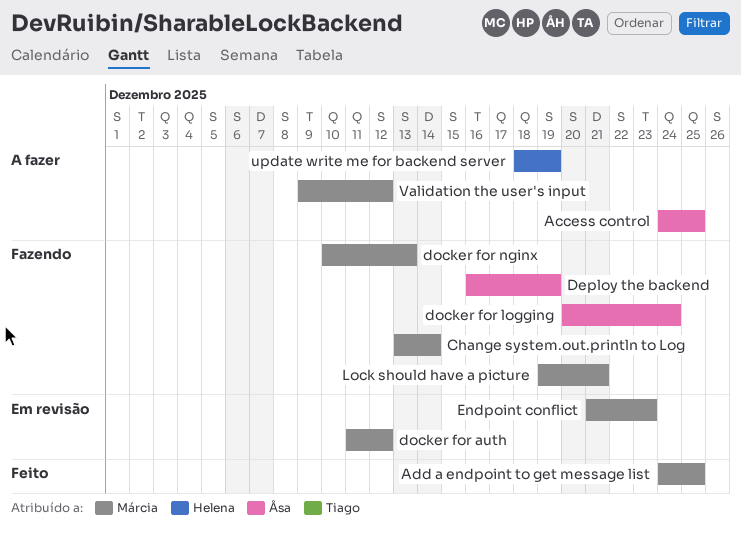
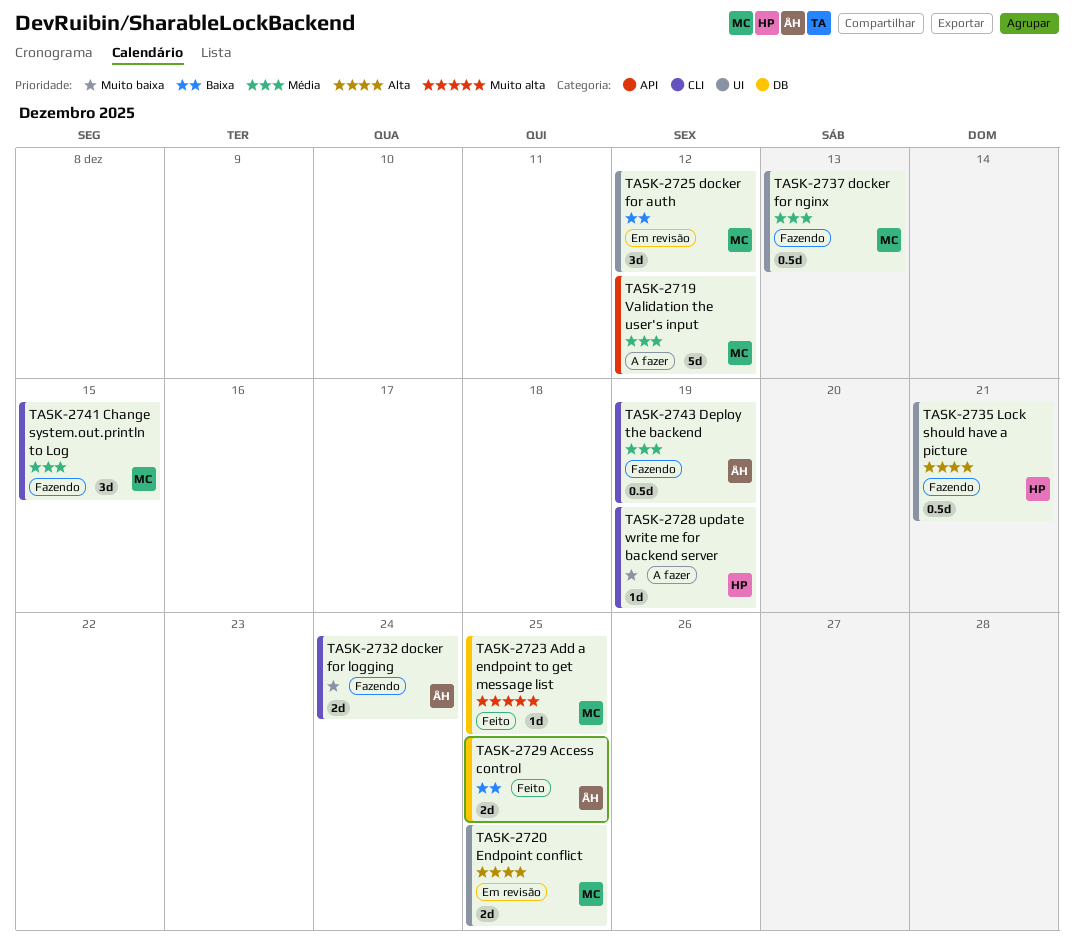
Access control, status: A fazer -> Feito
Change system.out.println to Log, due: Dec 14 -> Dec 15
Endpoint conflict, due: Dec 23 -> Dec 25
Lock should have a picture, owner: Márcia -> Helena

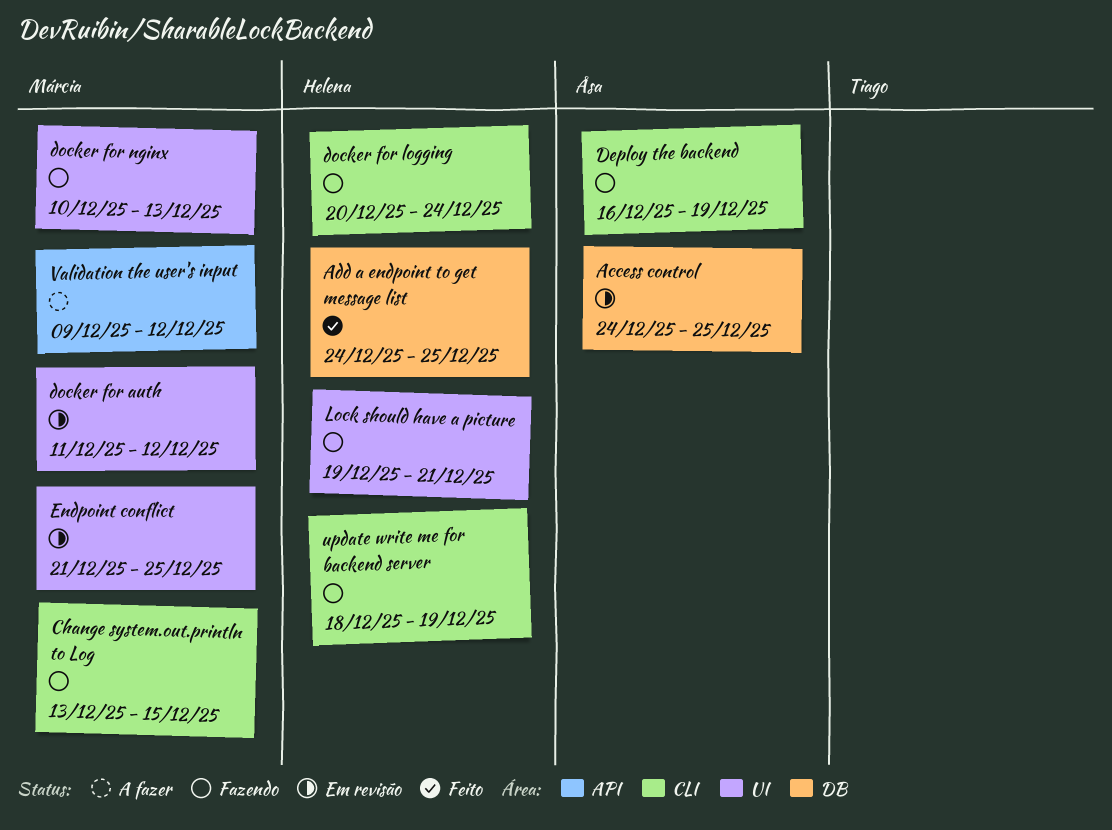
Access control, status: Feito -> Em revisão
Add a endpoint to get message list, owner: Márcia -> Helena
docker for logging, owner: Åsa -> Helena
update write me for backend server, status: A fazer -> Fazendo

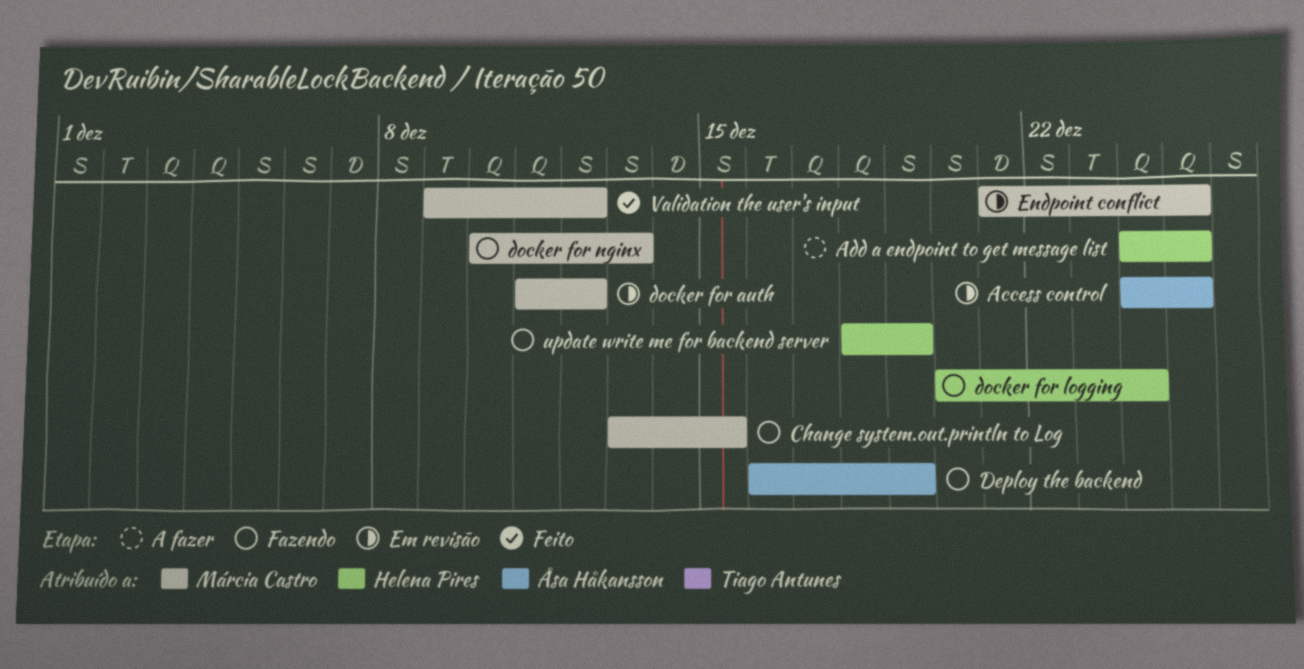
Add a endpoint to get message list, status: Feito -> A fazer
Lock should have a picture: present -> none
Validation the user's input, status: A fazer -> Feito

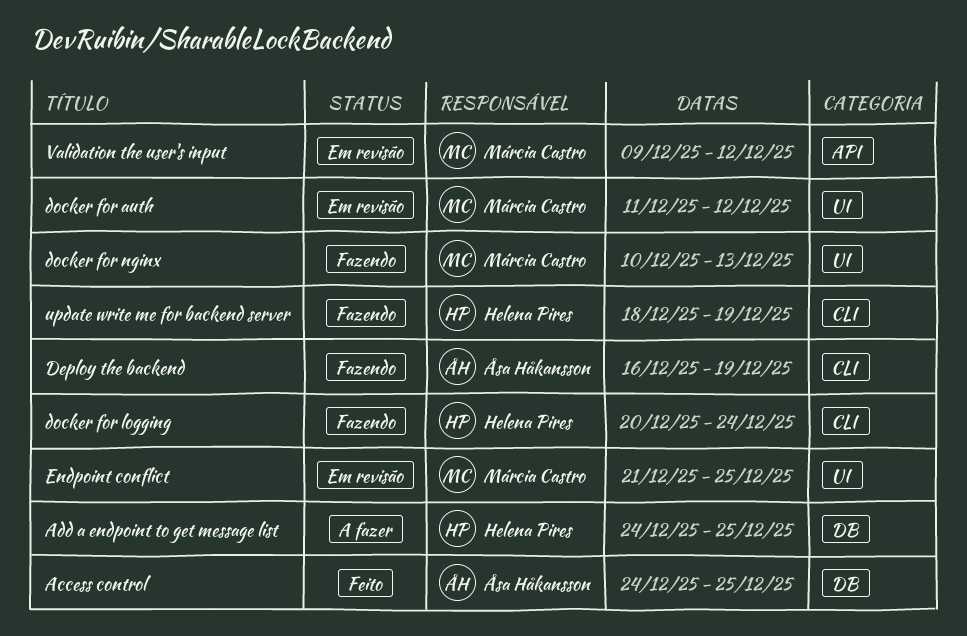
Access control, status: Em revisão -> Feito
Change system.out.println to Log: present -> none
Validation the user's input, status: Feito -> Em revisão

